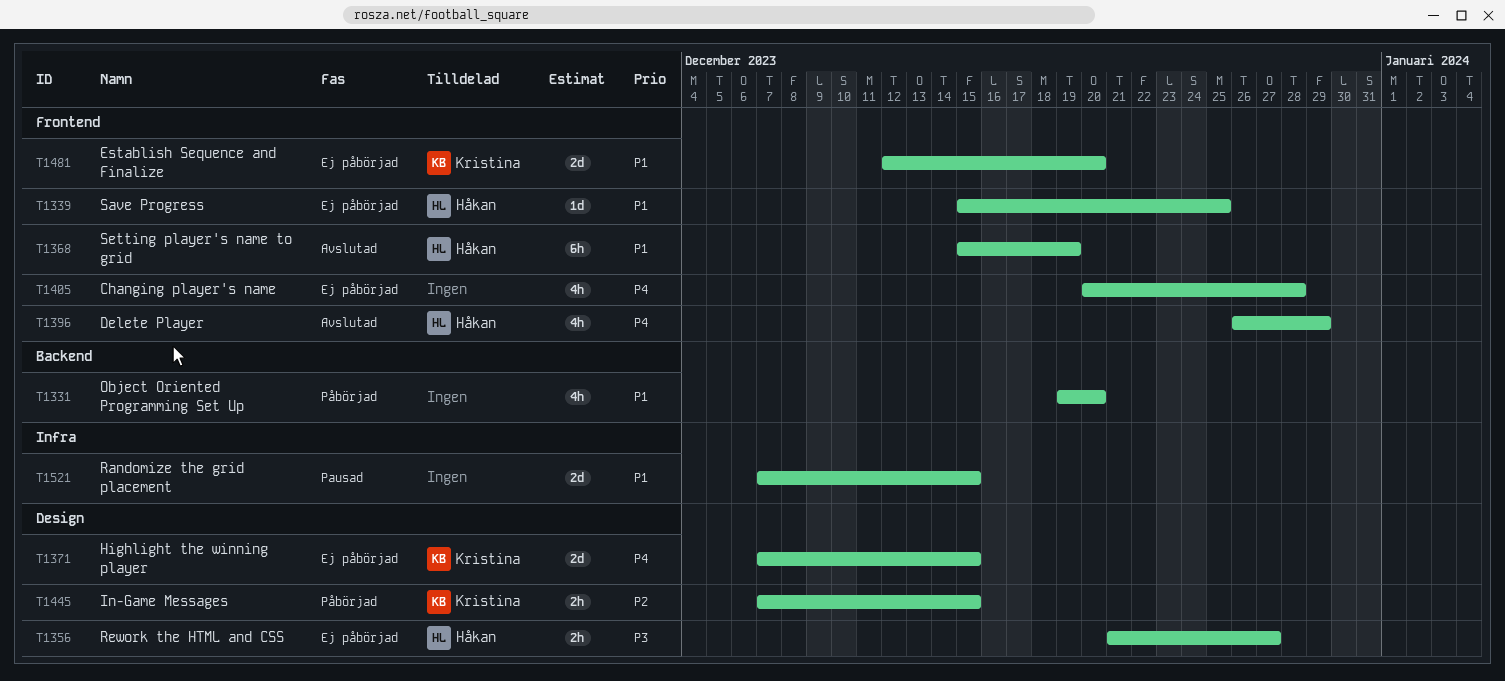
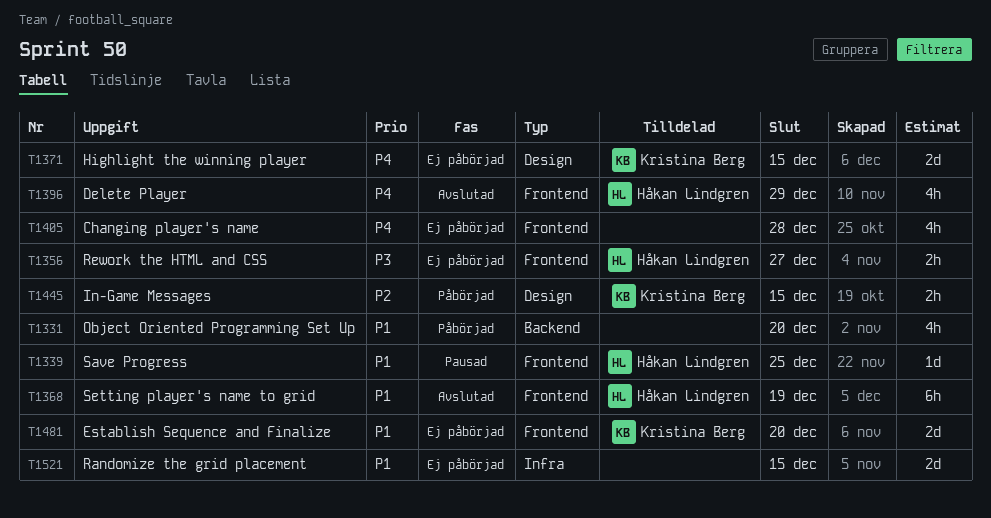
T1339, status: Ej påbörjad -> Pausad
T1356, label: Design -> Frontend
T1521, status: Pausad -> Ej påbörjad

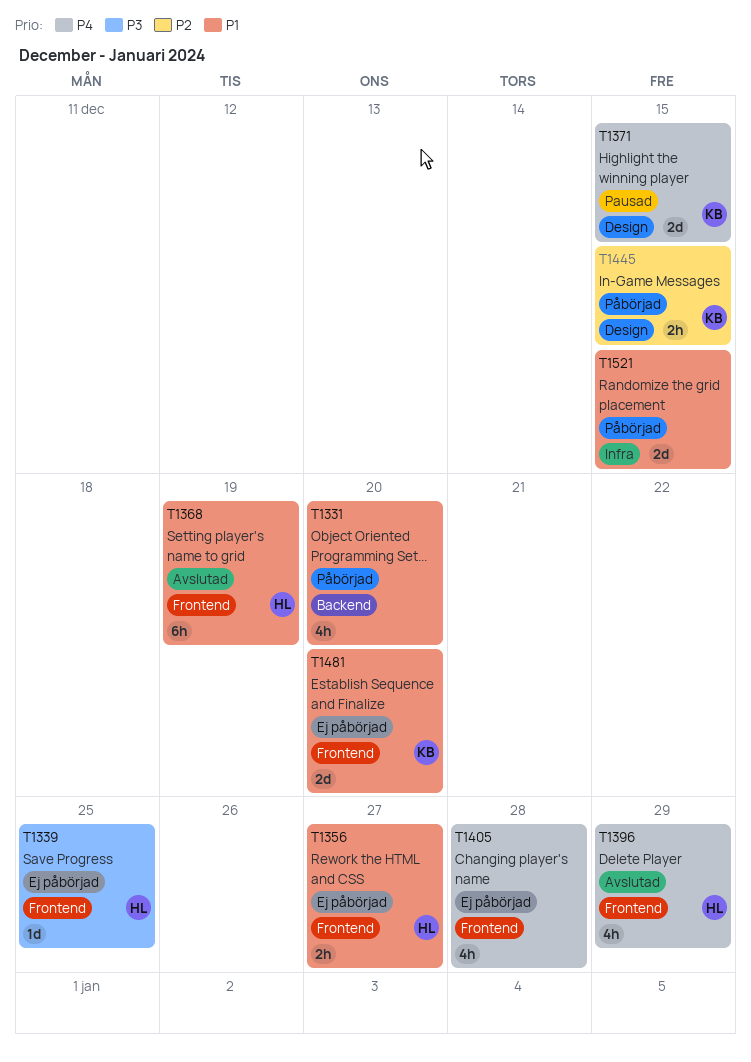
T1339, status: Pausad -> Ej påbörjad
T1339, priority: P1 -> P3
T1356, priority: P3 -> P1
T1371, status: Ej påbörjad -> Pausad
T1521, status: Ej påbörjad -> Påbörjad

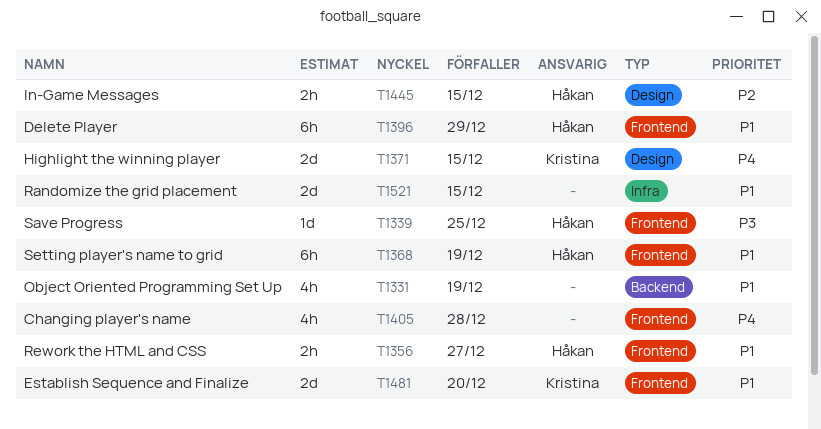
T1331, due: Dec 20 -> Dec 19
T1396, priority: P4 -> P1
T1396, estimate: 4h -> 6h
T1445, owner: Kristina -> Håkan

